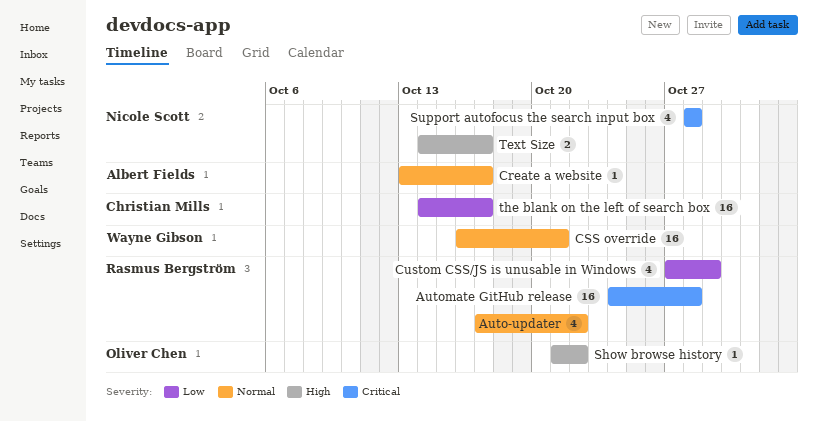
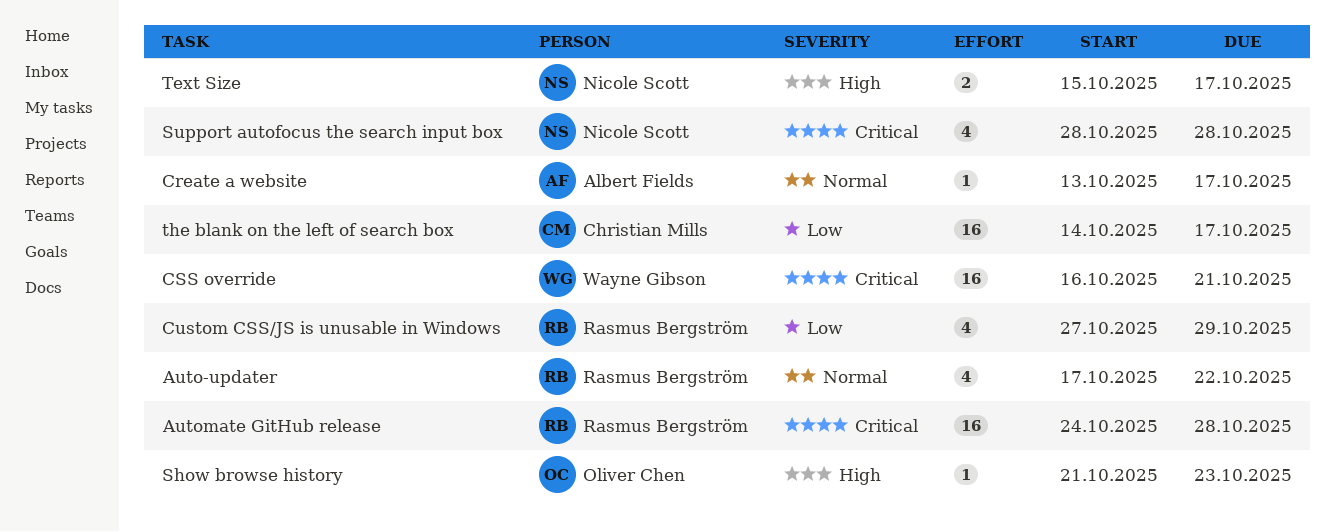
CSS override, priority: Normal -> Critical
Show browse history, due: Oct 22 -> Oct 23
Text Size, start: Oct 14 -> Oct 15

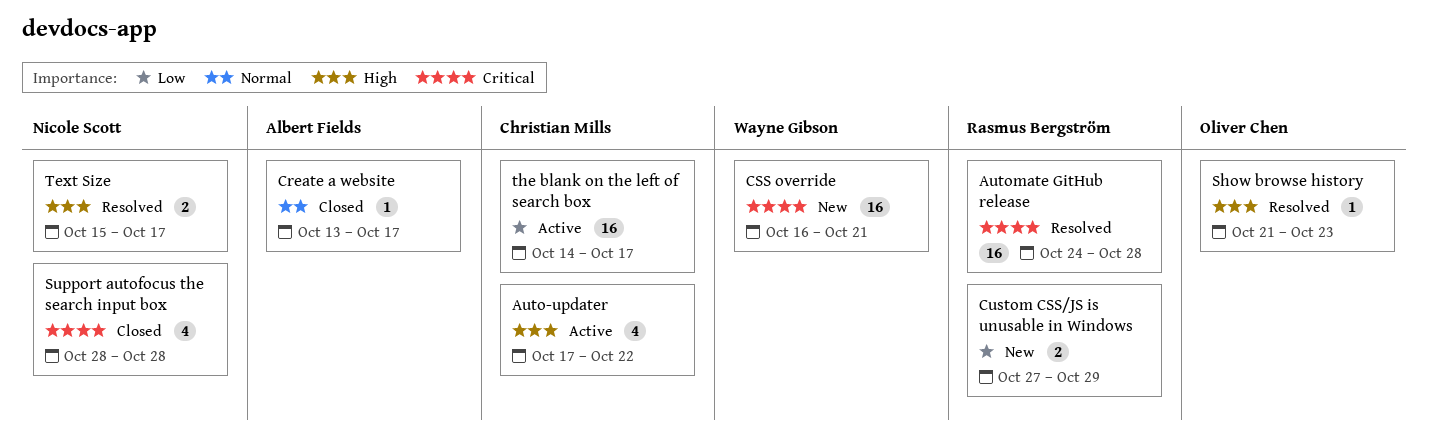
Auto-updater, owner: Rasmus Bergström -> Christian Mills
Auto-updater, priority: Normal -> High
Custom CSS/JS is unusable in Windows, estimate: 4 -> 2

